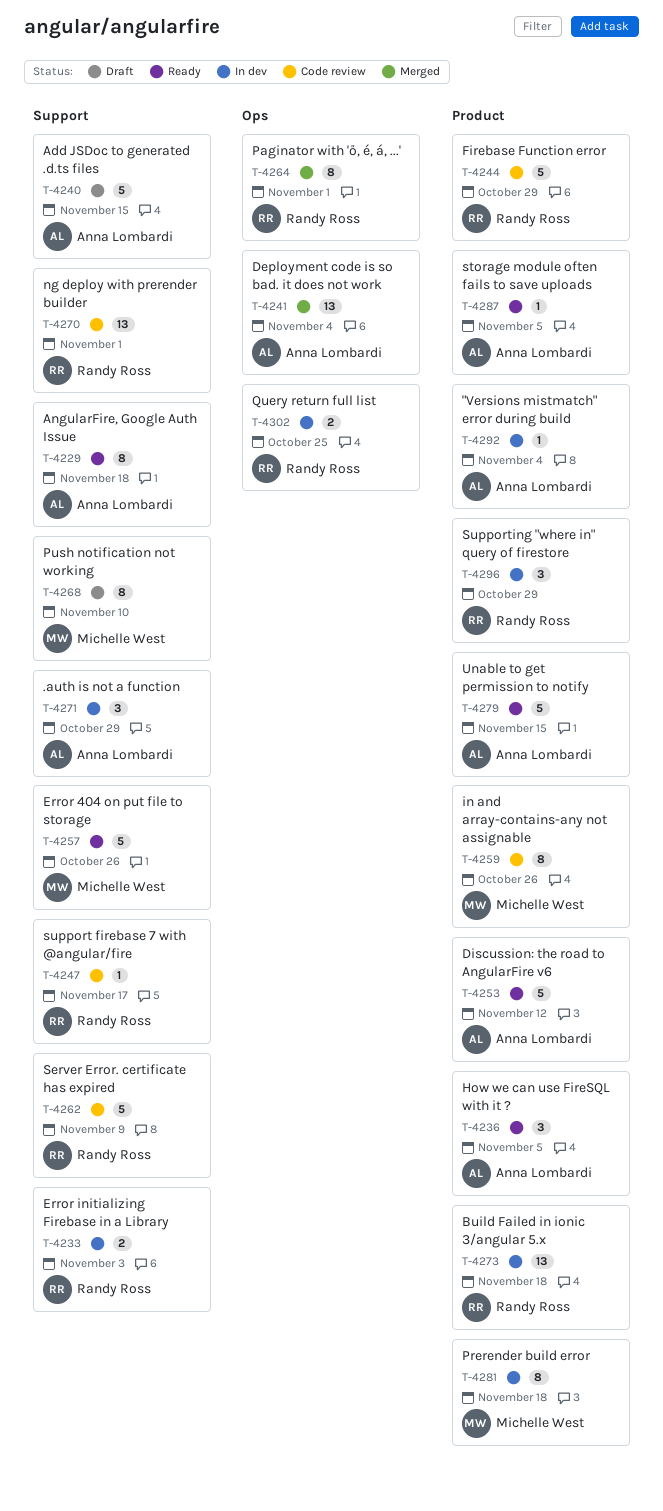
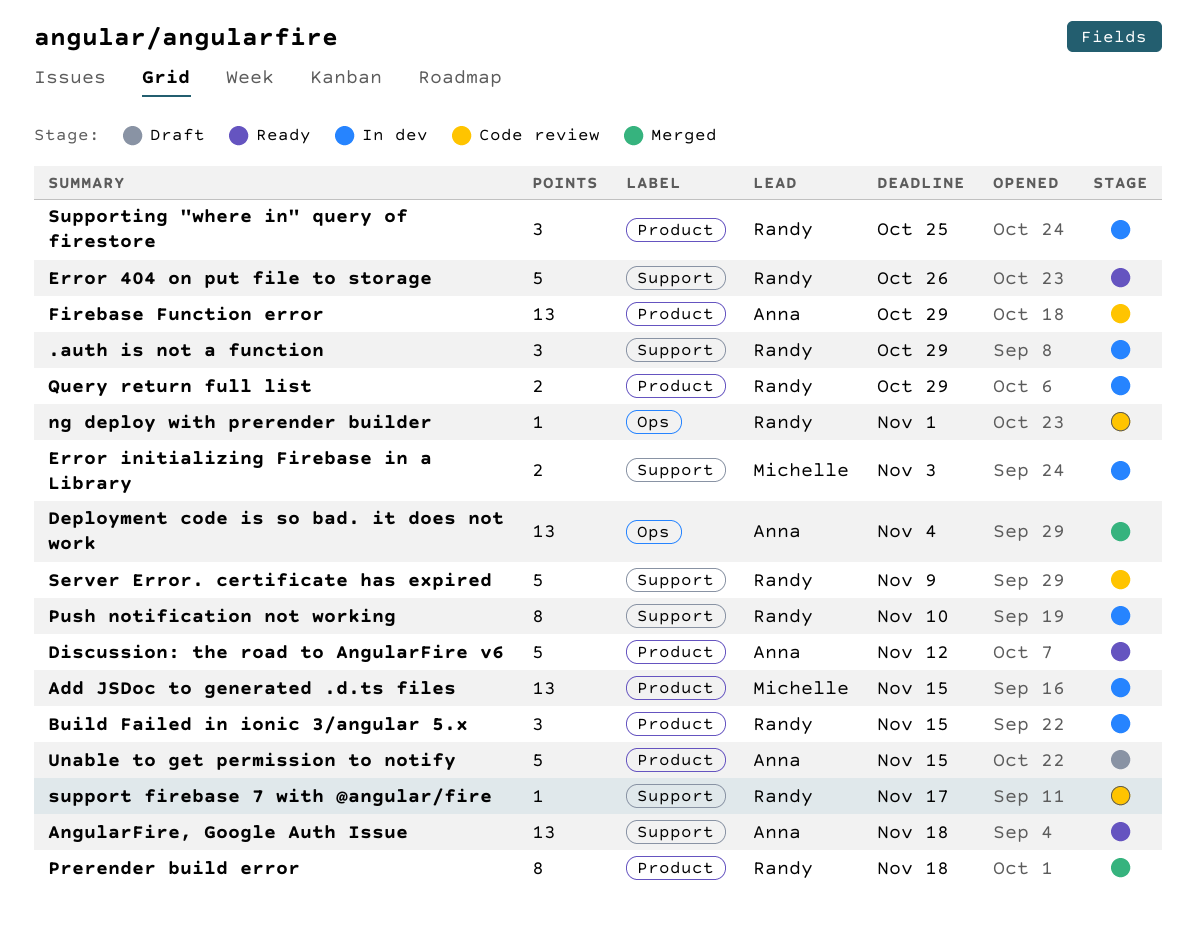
"Versions mistmatch" error during build: present -> none
.auth is not a function, owner: Anna Lombardi -> Randy Ross
Add JSDoc to generated .d.ts files, status: Draft -> In dev
Add JSDoc to generated .d.ts files, owner: Anna Lombardi -> Michelle West
Add JSDoc to generated .d.ts files, label: Support -> Product
Add JSDoc to generated .d.ts files, estimate: 5 -> 13
AngularFire, Google Auth Issue, estimate: 8 -> 13
Build Failed in ionic 3/angular 5.x, estimate: 13 -> 3
Build Failed in ionic 3/angular 5.x, due: Nov 18 -> Nov 15
Error 404 on put file to storage, owner: Michelle West -> Randy Ross
Error initializing Firebase in a Library, owner: Randy Ross -> Michelle West
Firebase Function error, owner: Randy Ross -> Anna Lombardi
Firebase Function error, estimate: 5 -> 13
How we can use FireSQL with it ?: present -> none
in and array-contains-any not assignable: present -> none
ng deploy with prerender builder, label: Support -> Ops
ng deploy with prerender builder, estimate: 13 -> 1
Paginator with 'ő, é, á, ...': present -> none
Prerender build error, status: In dev -> Merged
Prerender build error, owner: Michelle West -> Randy Ross
Push notification not working, status: Draft -> In dev
Push notification not working, owner: Michelle West -> Randy Ross
Query return full list, label: Ops -> Product
Query return full list, due: Oct 25 -> Oct 29
storage module often fails to save uploads: present -> none
Supporting "where in" query of firestore, due: Oct 29 -> Oct 25
Unable to get permission to notify, status: Ready -> Draft

